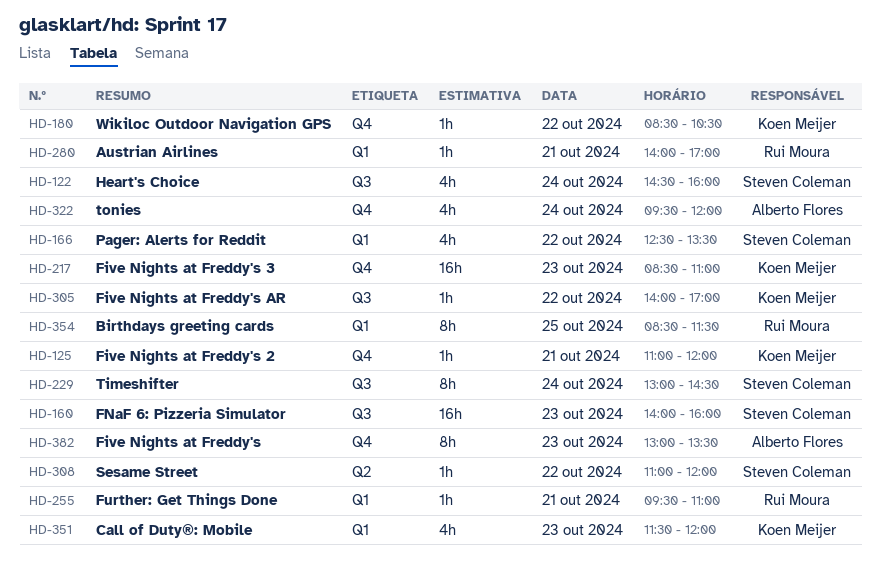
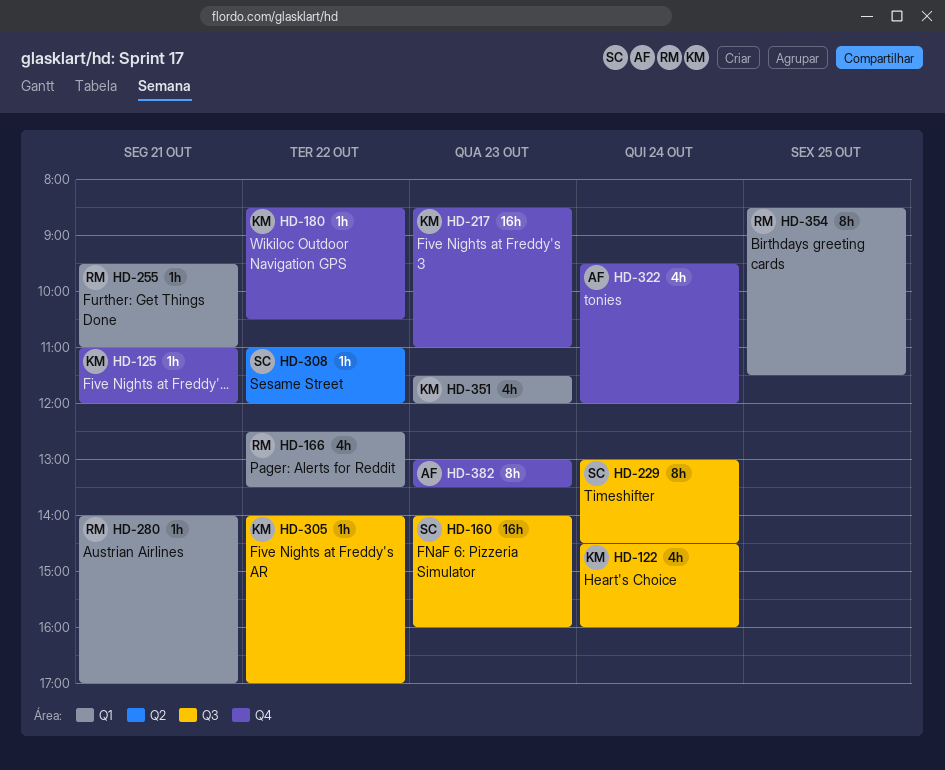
HD-122, owner: Steven Coleman -> Koen Meijer
HD-166, owner: Steven Coleman -> Rui Moura

